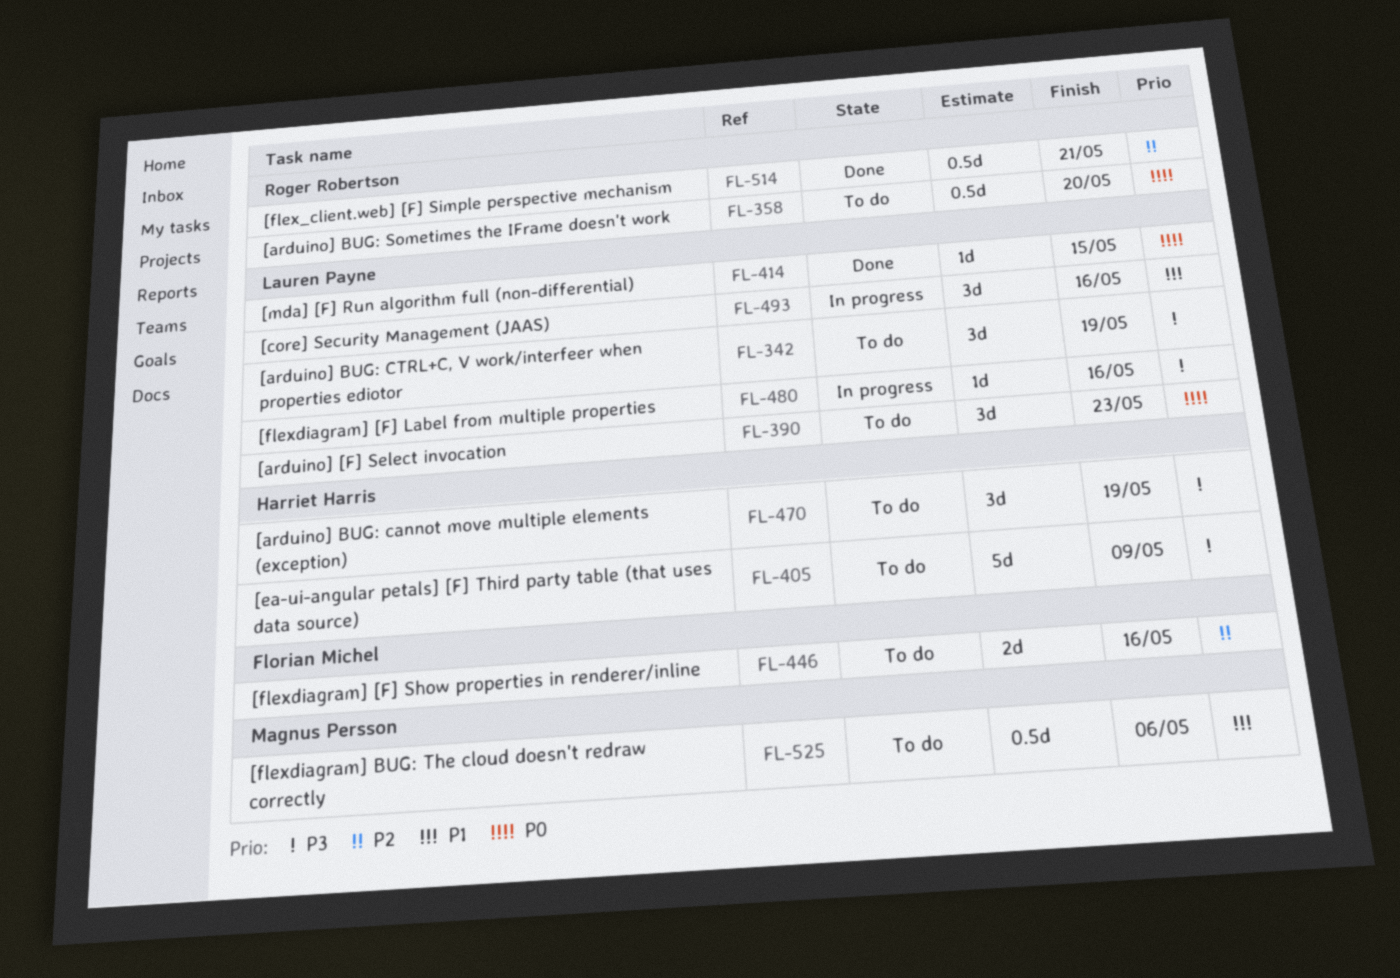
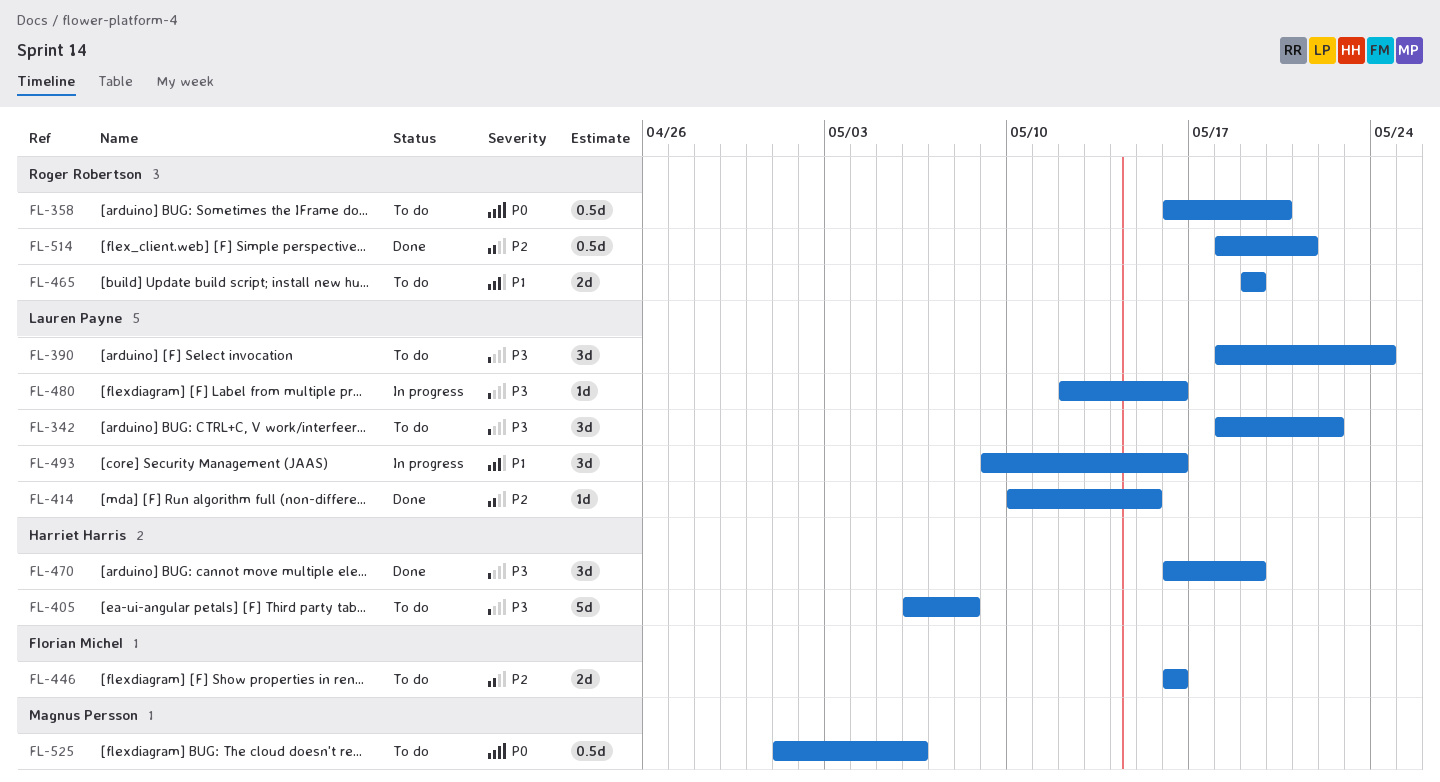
FL-342, due: May 19 -> May 22
FL-390, priority: P0 -> P3
FL-390, due: May 23 -> May 24
FL-405, due: May 9 -> May 8
FL-414, priority: P0 -> P2
FL-465: none -> present
FL-470, status: To do -> Done
FL-525, priority: P1 -> P0

